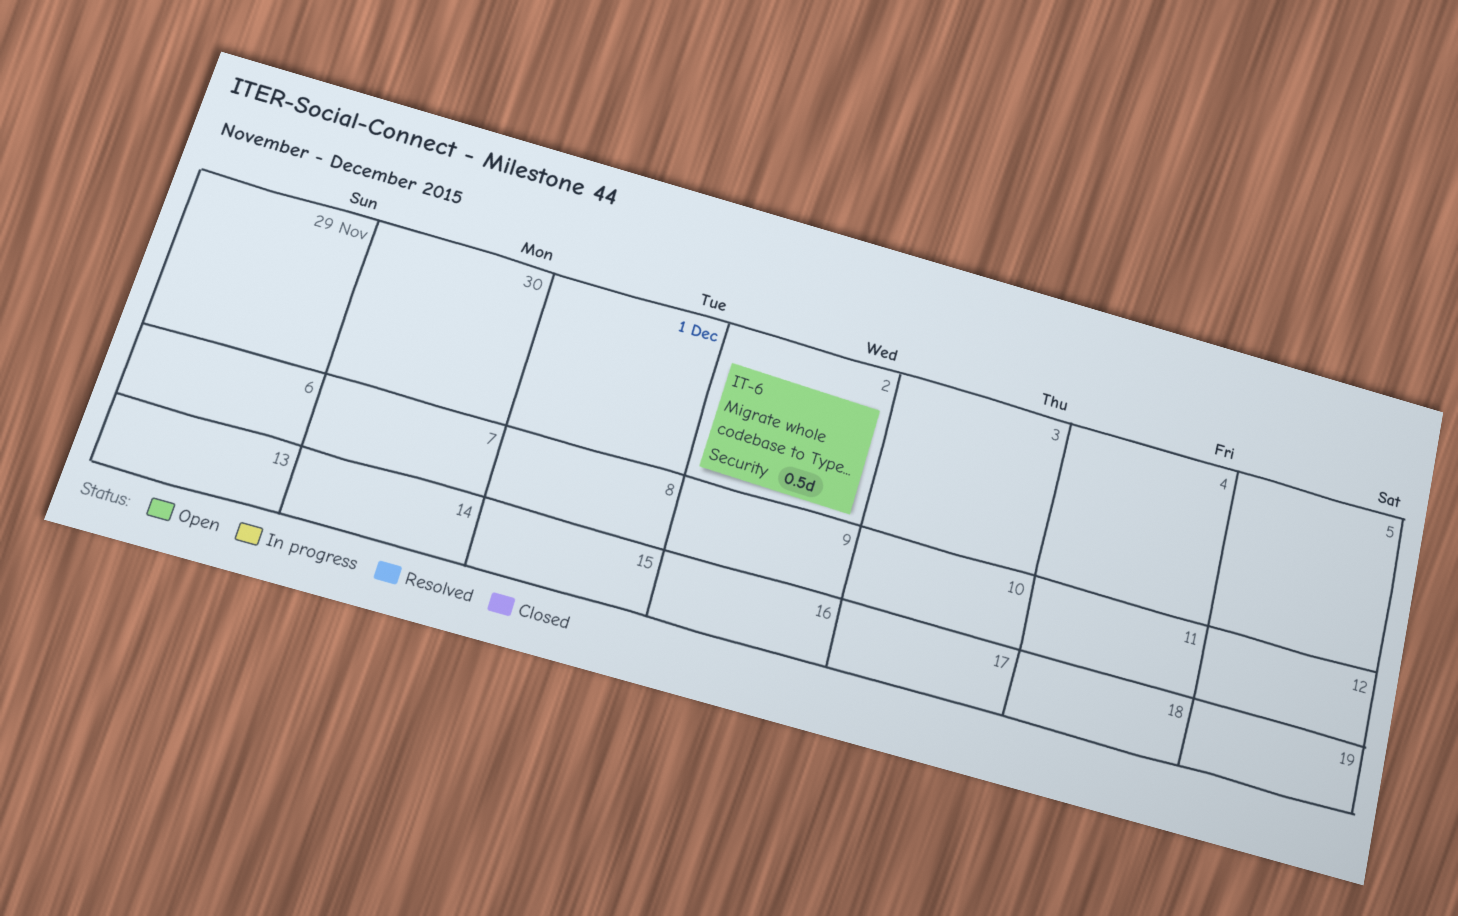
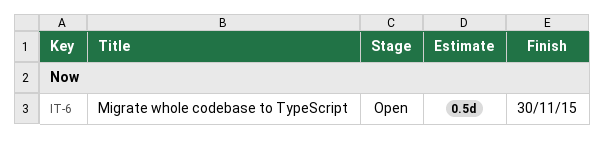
IT-6, due: Dec 2 -> Nov 30

